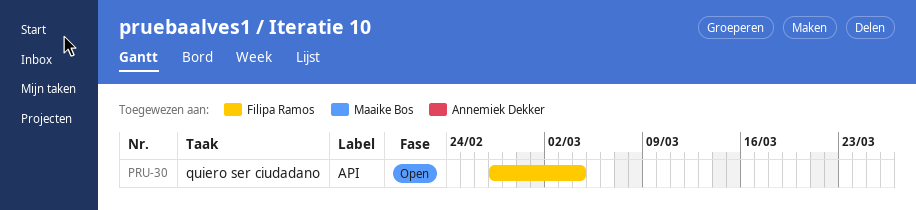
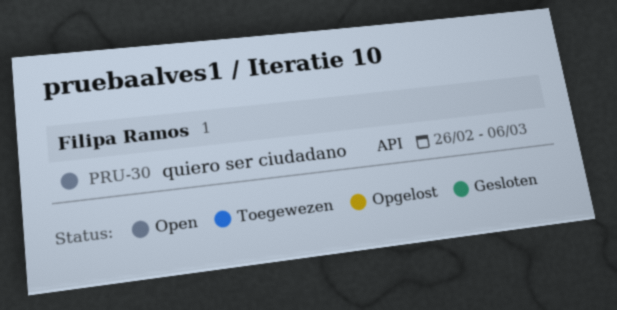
PRU-30, start: Feb 27 -> Feb 26
PRU-30, due: Mar 4 -> Mar 6

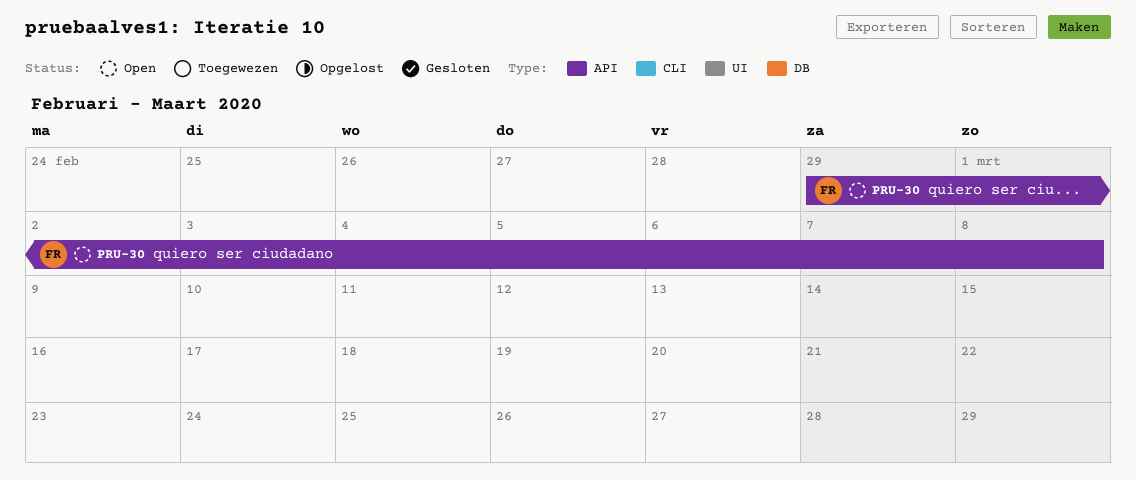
PRU-30, start: Feb 26 -> Feb 29
PRU-30, due: Mar 6 -> Mar 8

